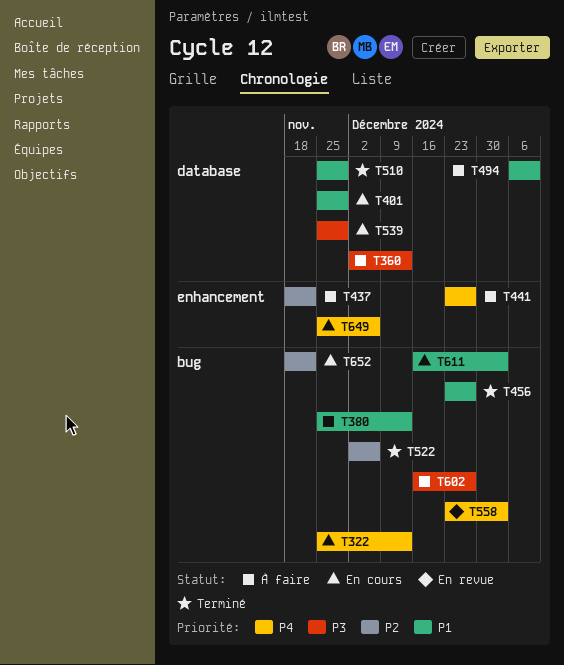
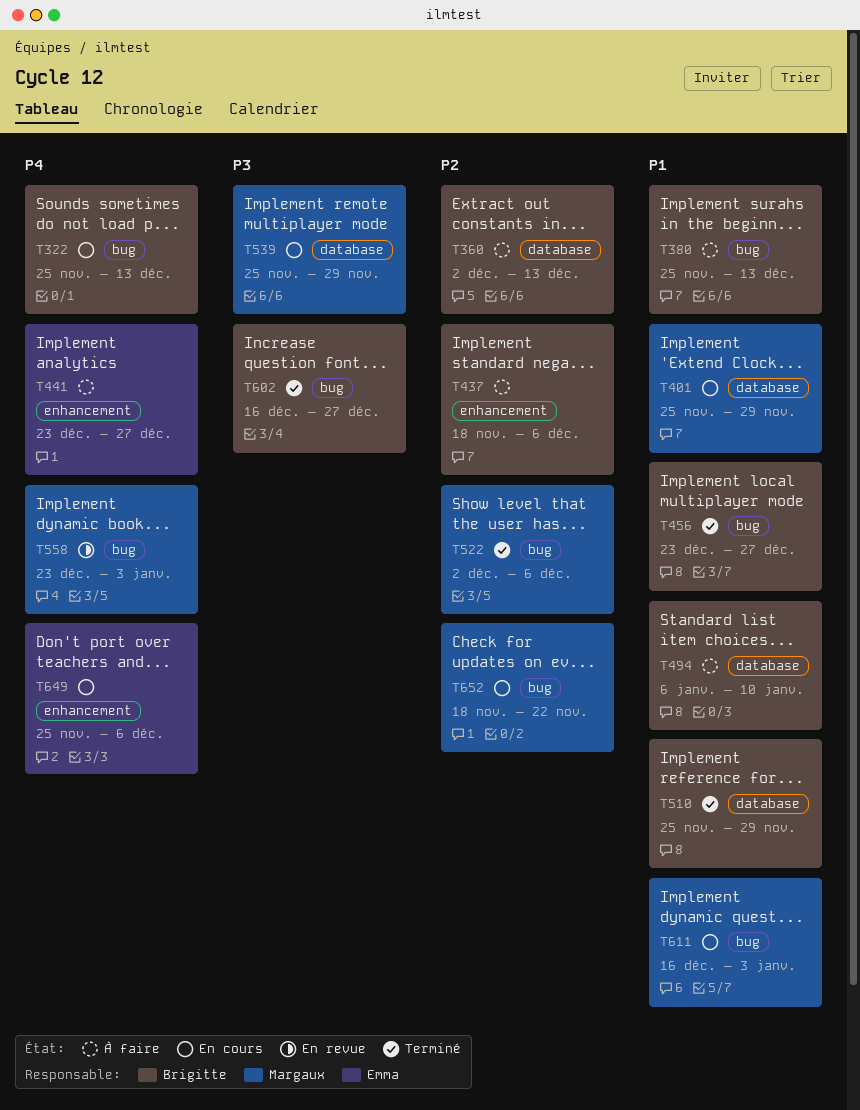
T360, priority: P3 -> P2
T437, due: Nov 22 -> Dec 6
T602, status: À faire -> Terminé

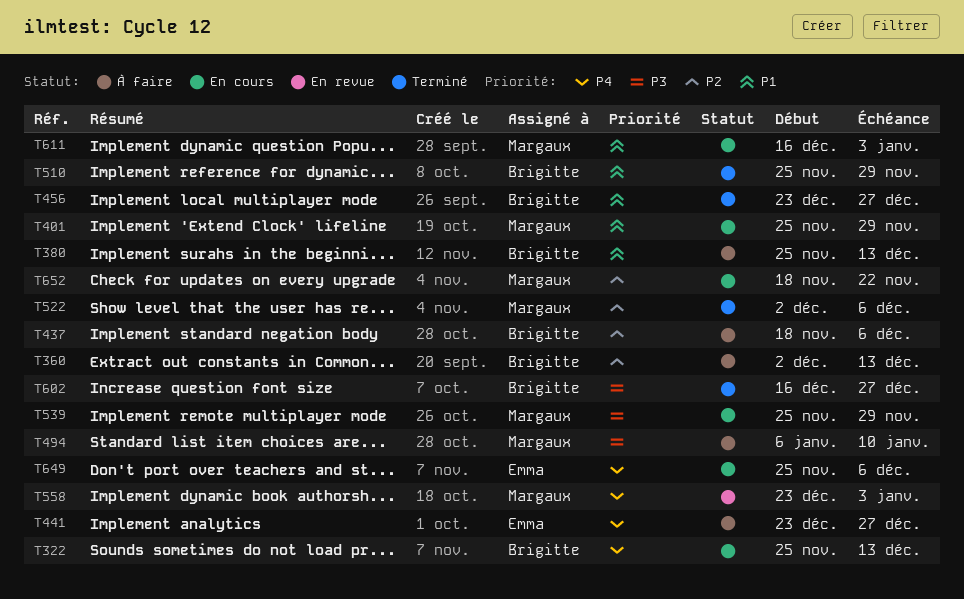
T494, owner: Brigitte -> Margaux
T494, priority: P1 -> P3

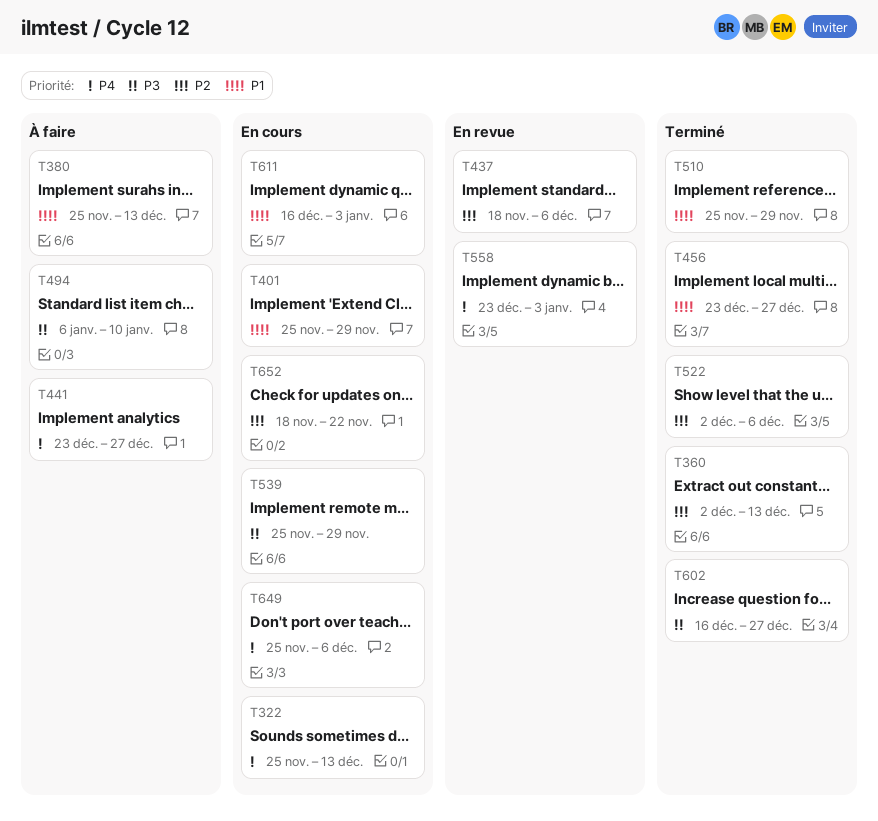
T360, status: À faire -> Terminé
T437, status: À faire -> En revue

